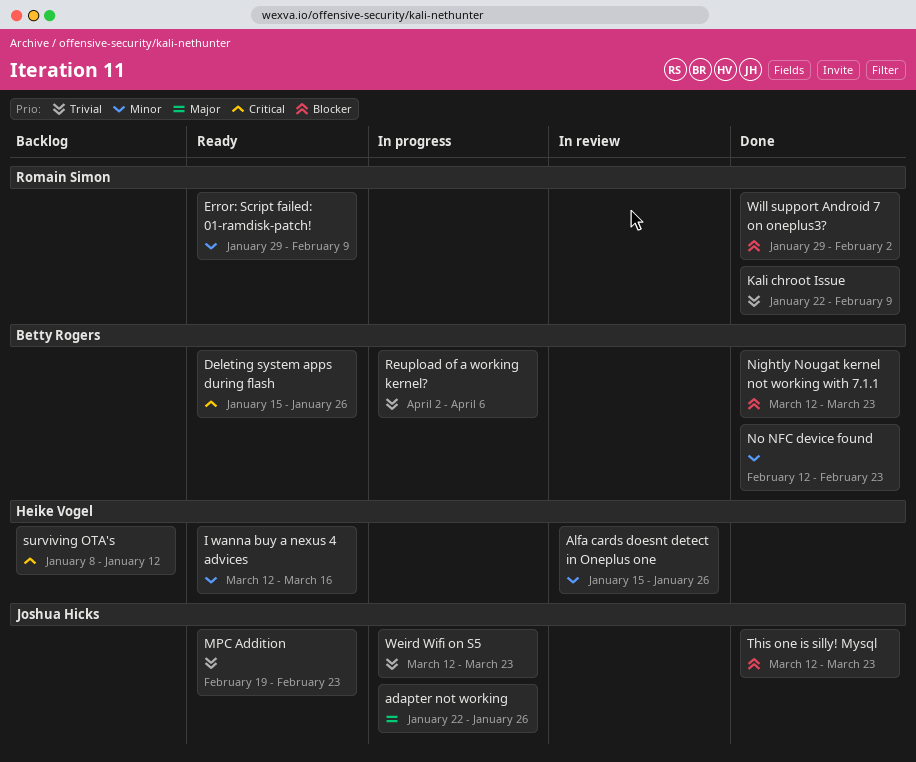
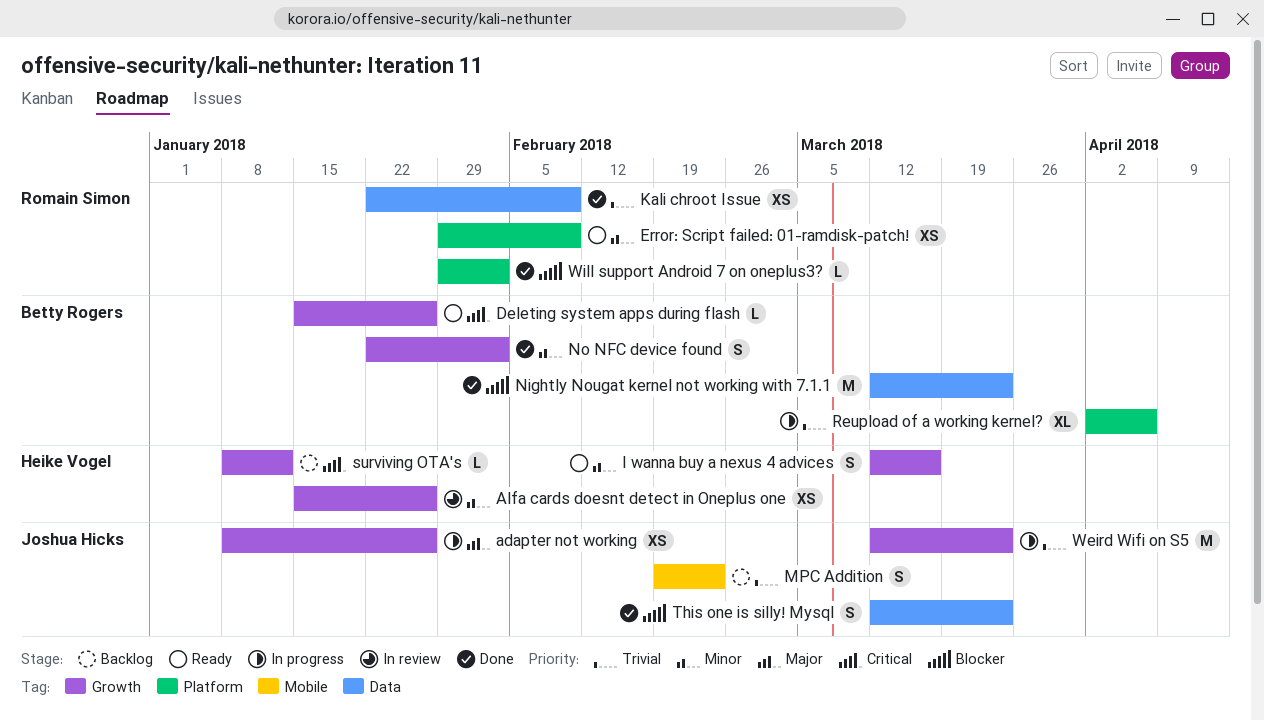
adapter not working, start: Jan 22 -> Jan 8
MPC Addition, status: Ready -> Backlog
No NFC device found, start: Feb 12 -> Jan 22
No NFC device found, due: Feb 23 -> Feb 2

